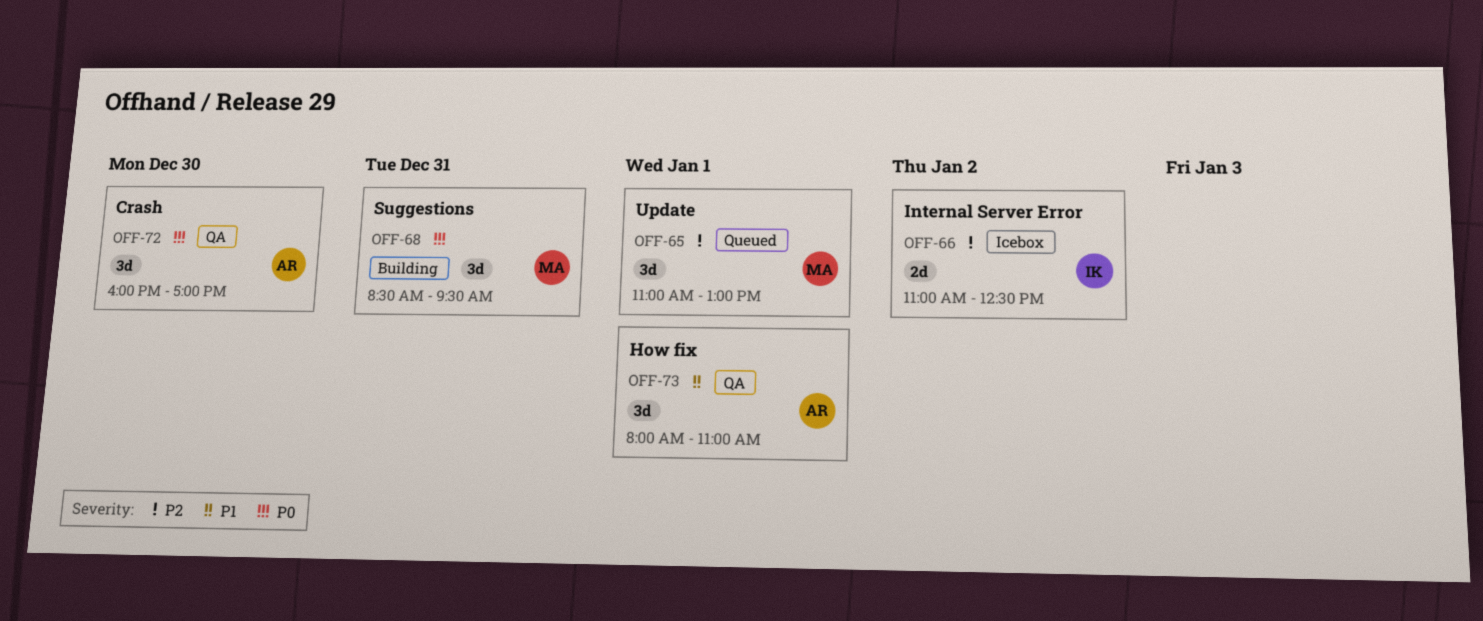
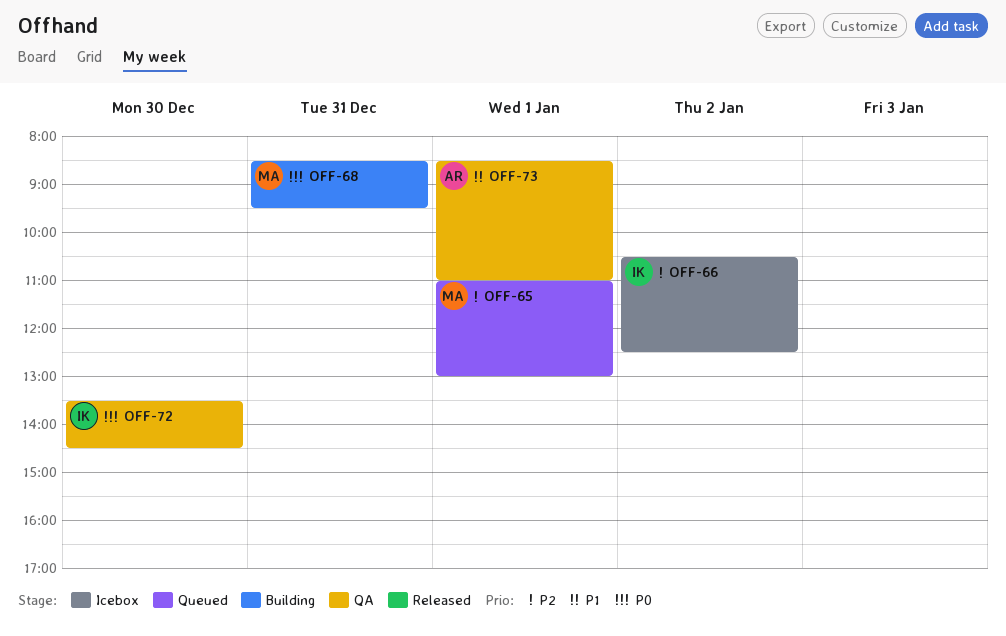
OFF-66, begins: 11:00 -> 10:30
OFF-72, owner: AR -> IK
OFF-72, begins: 16:00 -> 13:30
OFF-72, ends: 17:00 -> 14:30
OFF-73, begins: 08:00 -> 08:30

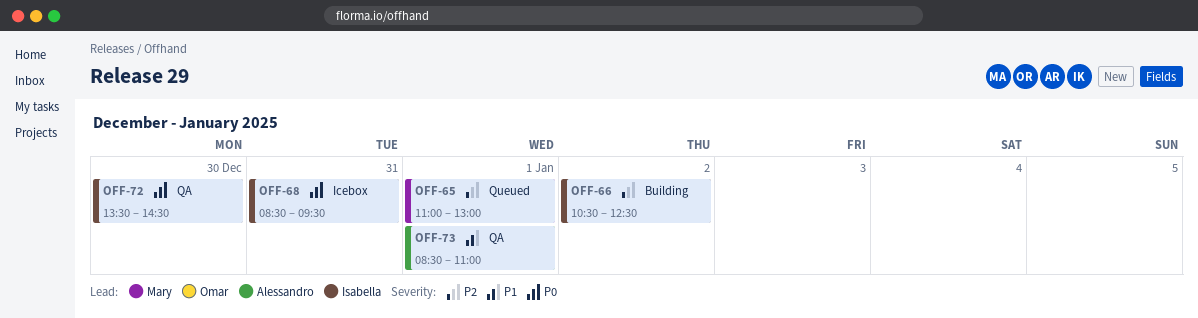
OFF-66, status: Icebox -> Building
OFF-68, status: Building -> Icebox
OFF-68, owner: Mary -> Isabella

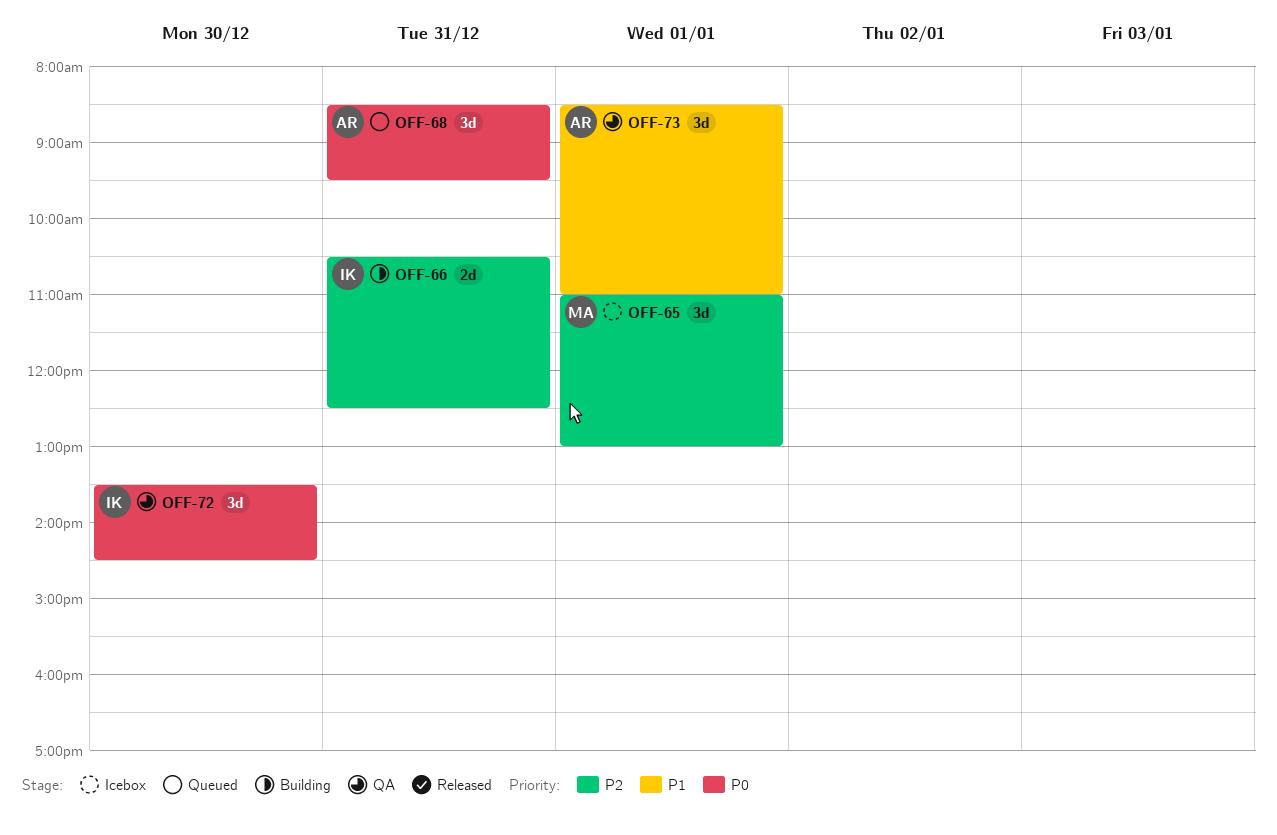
OFF-65, status: Queued -> Icebox
OFF-66, day: Jan 2 -> Dec 31
OFF-68, status: Icebox -> Queued
OFF-68, owner: Isabella -> Alessandro

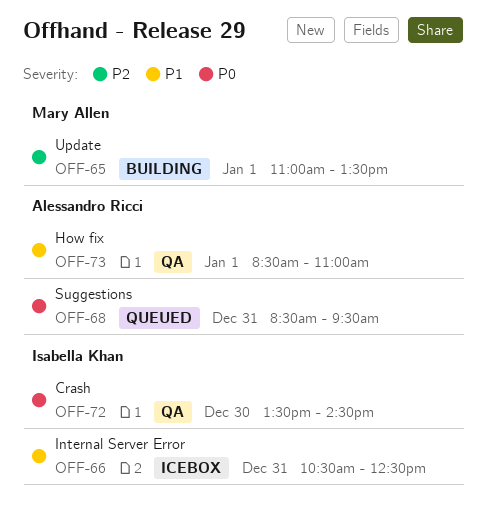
OFF-65, status: Icebox -> Building
OFF-65, ends: 13:00 -> 13:30
OFF-66, status: Building -> Icebox
OFF-66, priority: P2 -> P1

